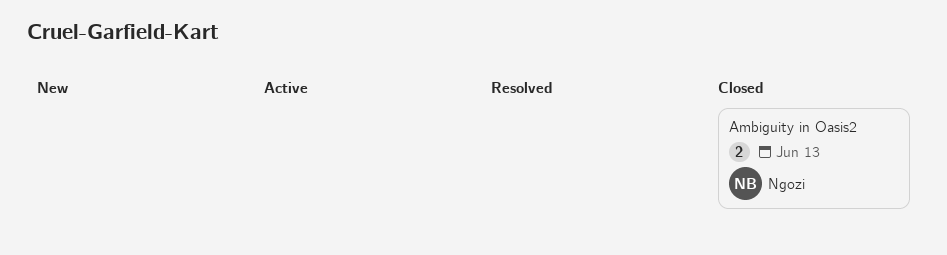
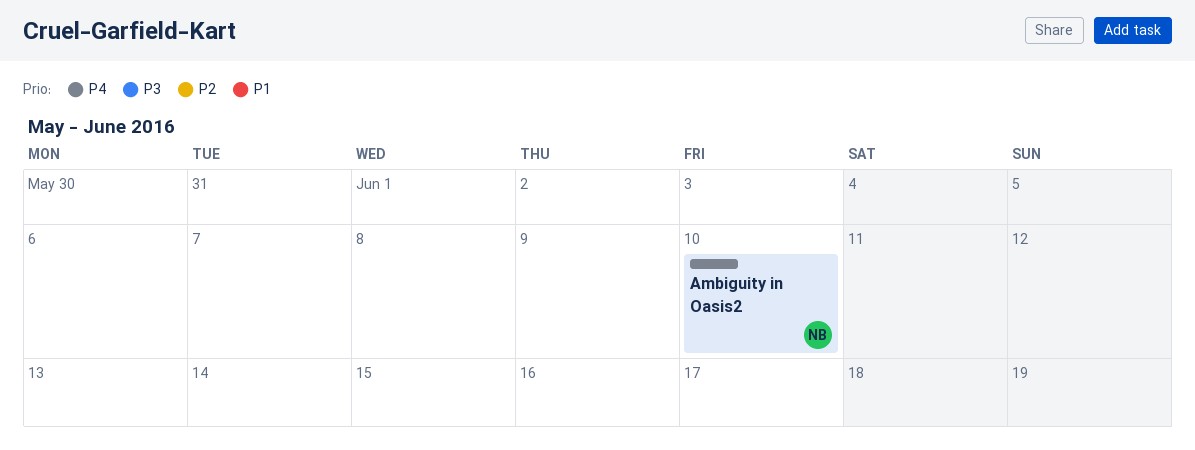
Ambiguity in Oasis2, due: Jun 13 -> Jun 10

